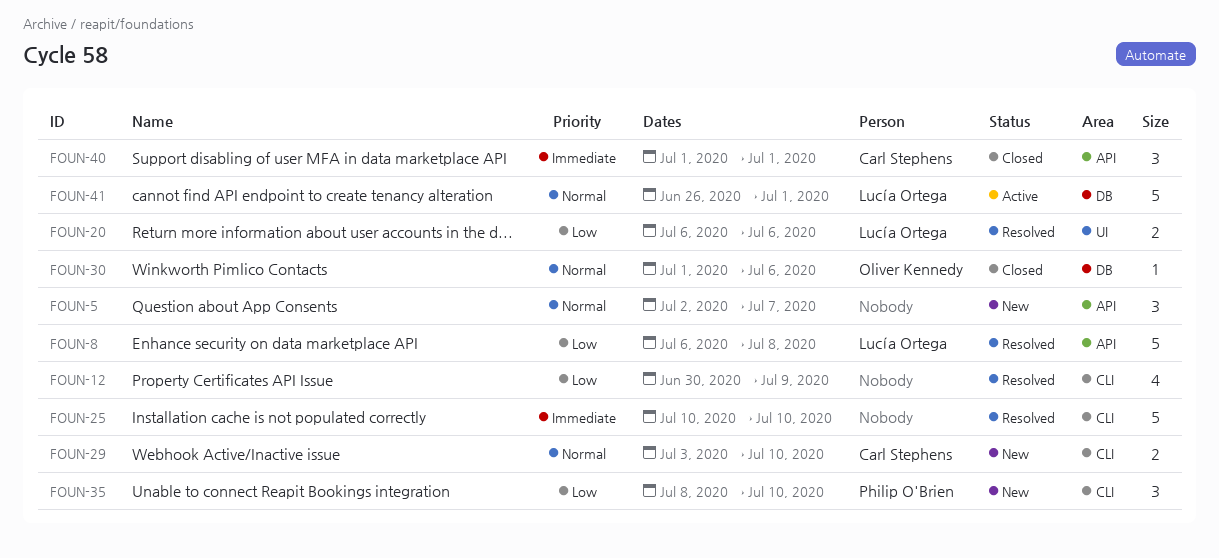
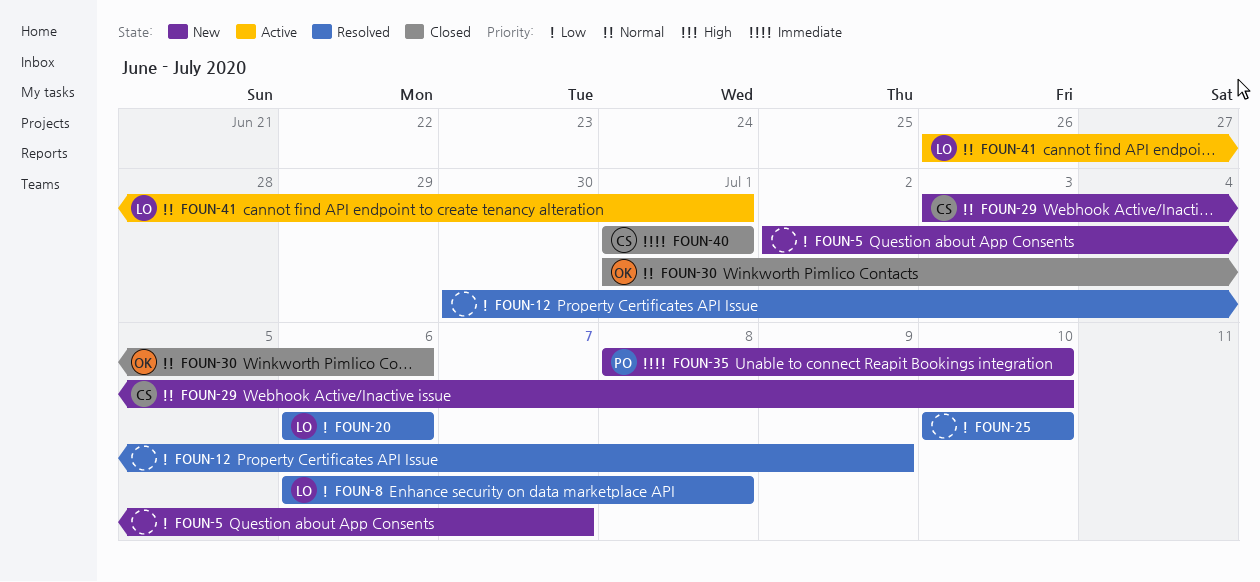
FOUN-5, priority: Normal -> Low
FOUN-25, priority: Immediate -> Low
FOUN-35, priority: Low -> Immediate

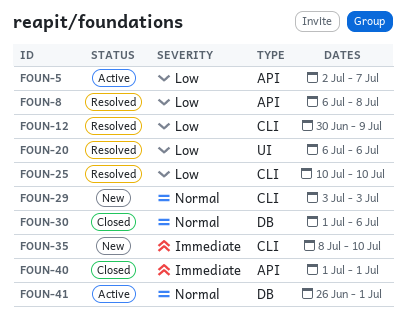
FOUN-5, status: New -> Active
FOUN-29, due: Jul 10 -> Jul 3

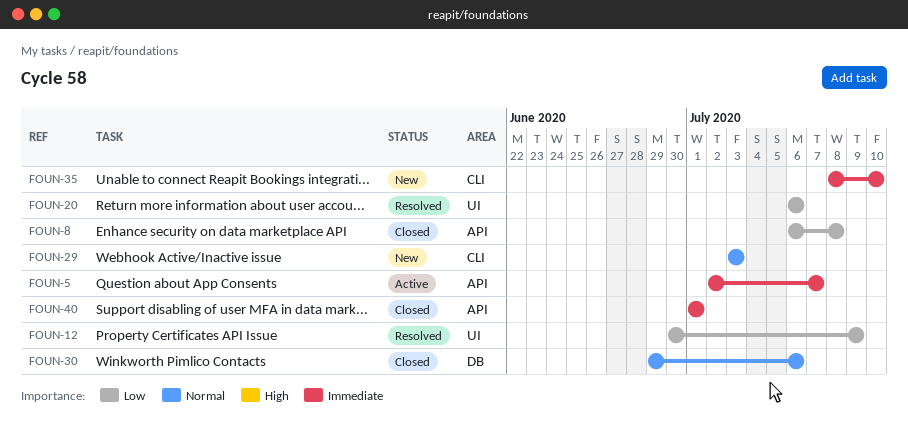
FOUN-5, priority: Low -> Immediate
FOUN-8, status: Resolved -> Closed
FOUN-12, label: CLI -> UI
FOUN-25: present -> none
FOUN-30, start: Jul 1 -> Jun 29
FOUN-41: present -> none

